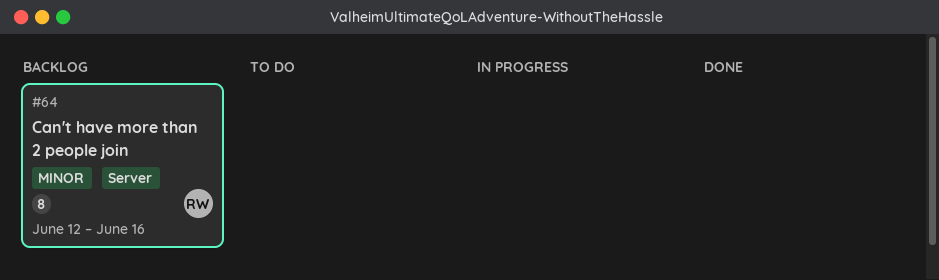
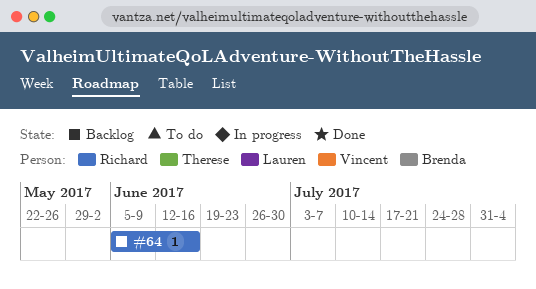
#64, estimate: 8 -> 1
#64, start: Jun 12 -> Jun 5

